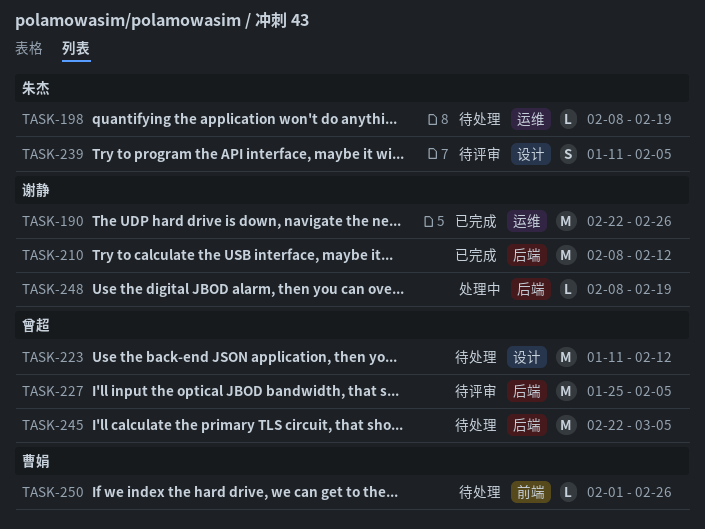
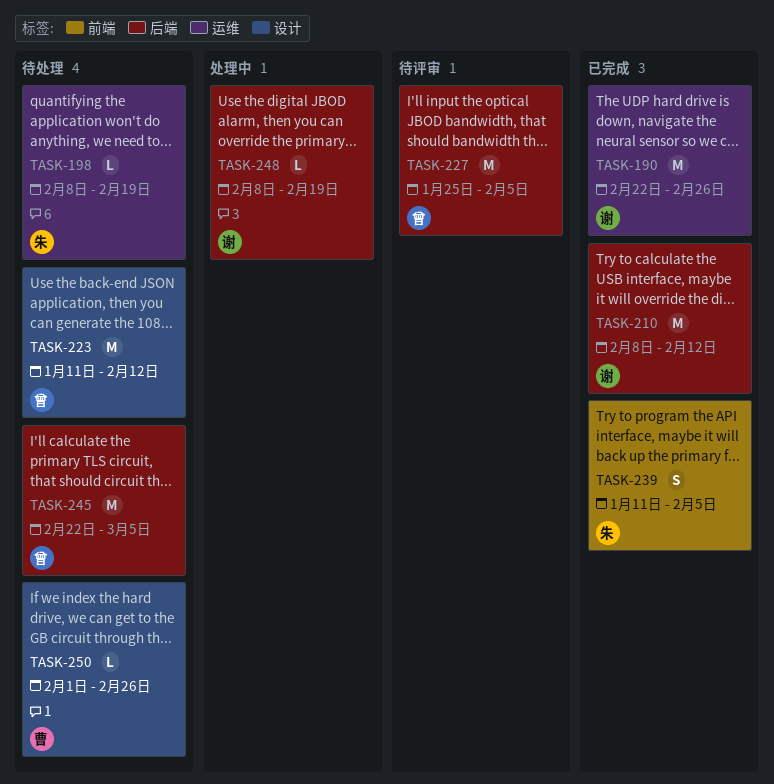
TASK-239, status: 待评审 -> 已完成
TASK-239, label: 设计 -> 前端
TASK-250, label: 前端 -> 设计

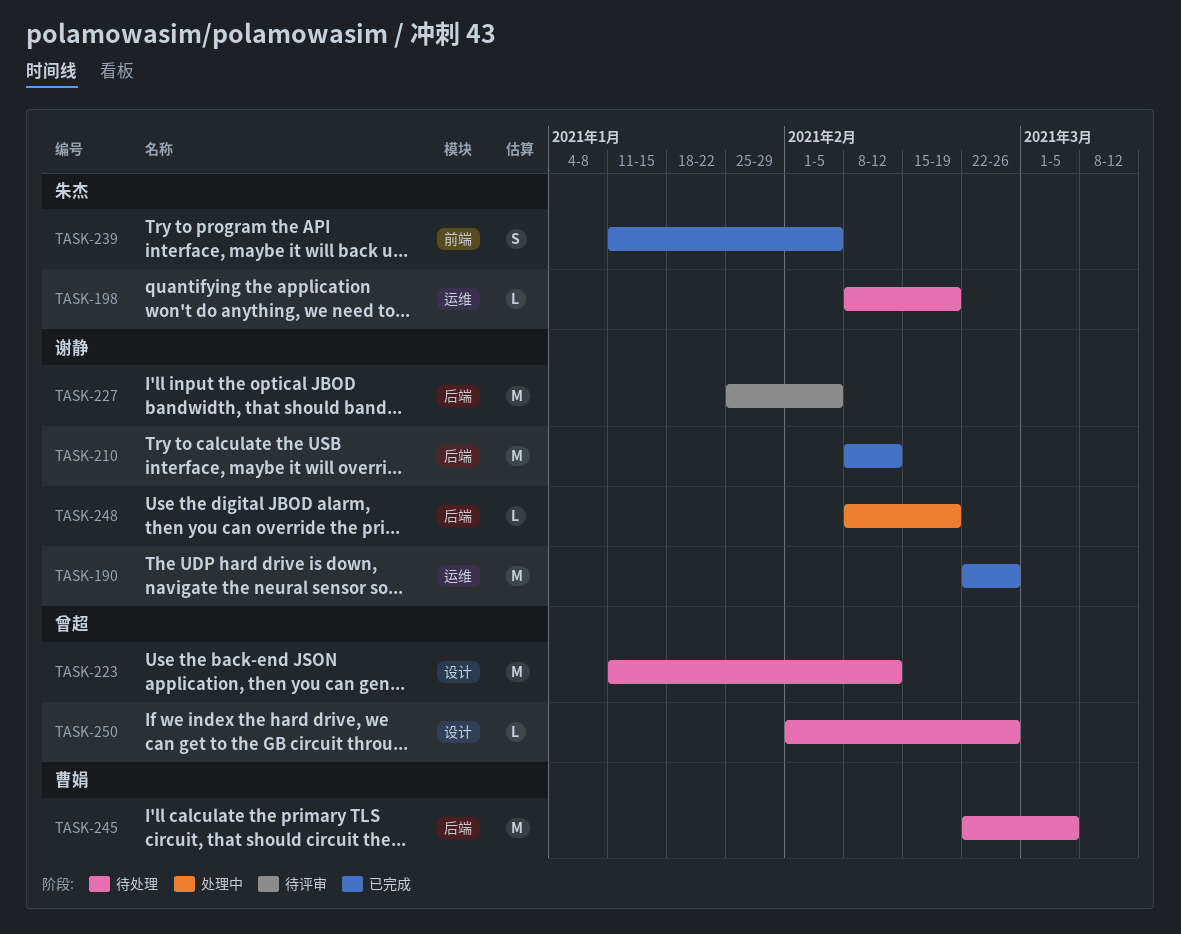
TASK-227, owner: 曾超 -> 谢静
TASK-245, owner: 曾超 -> 曹娟
TASK-250, owner: 曹娟 -> 曾超

